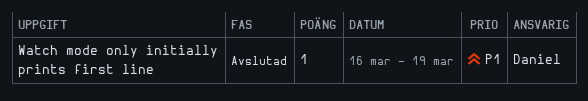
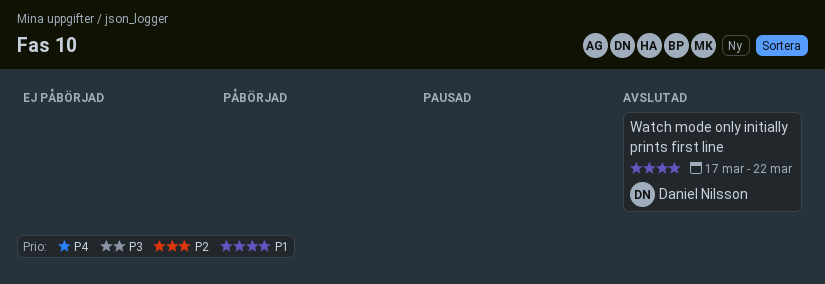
Watch mode only initially prints first line, start: Mar 16 -> Mar 17
Watch mode only initially prints first line, due: Mar 19 -> Mar 22

